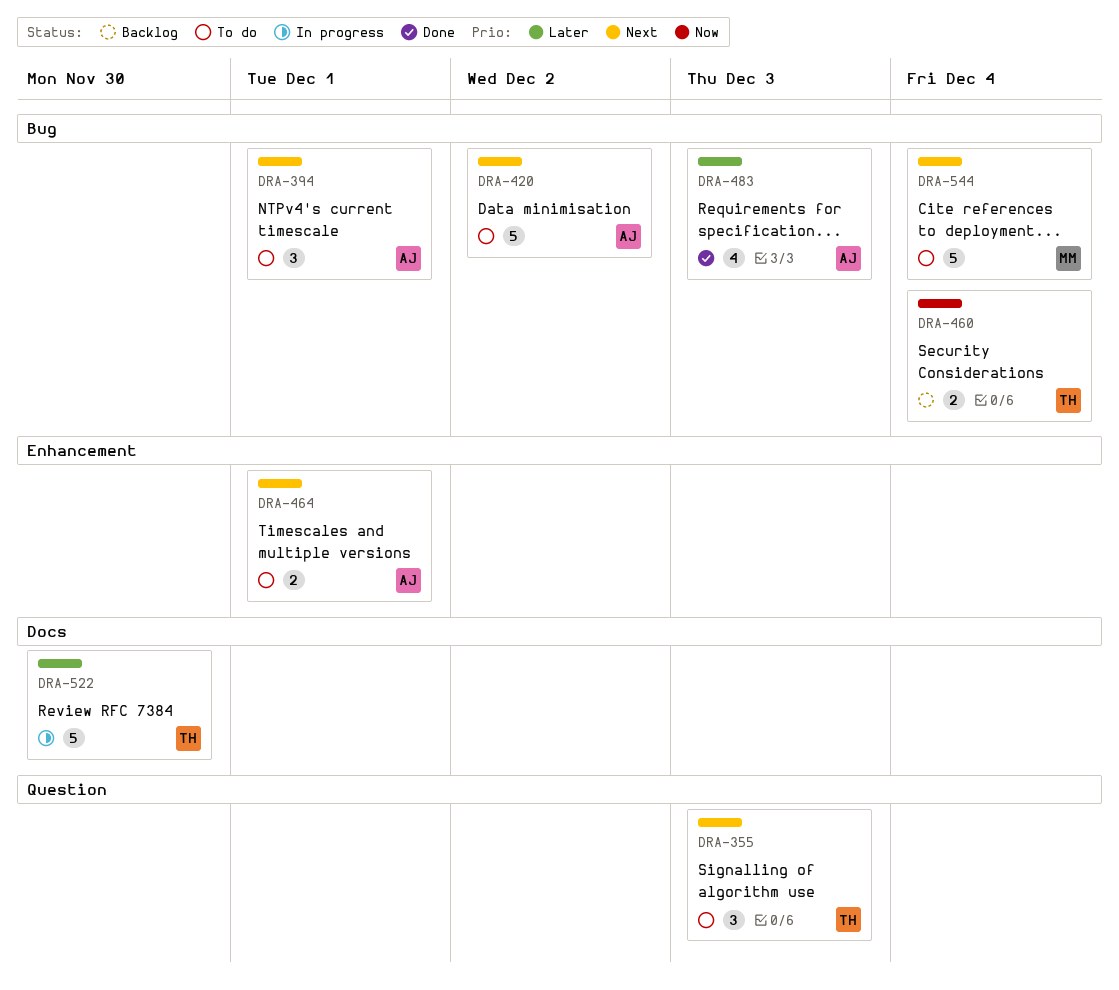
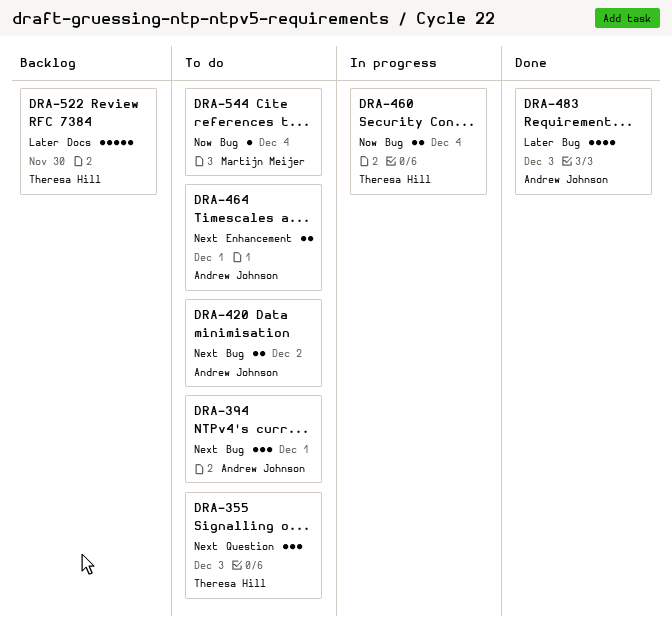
DRA-420, estimate: 5 -> 2
DRA-460, status: Backlog -> In progress
DRA-522, status: In progress -> Backlog
DRA-544, priority: Next -> Now
DRA-544, estimate: 5 -> 1

